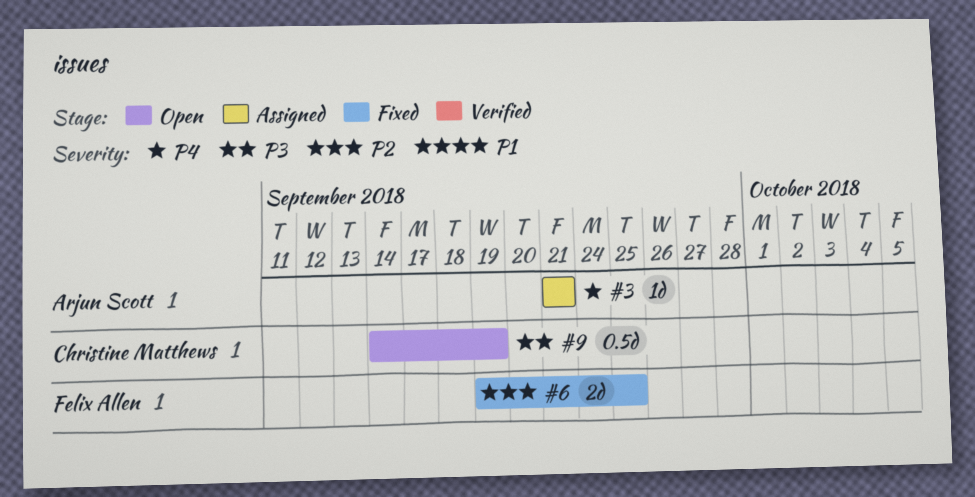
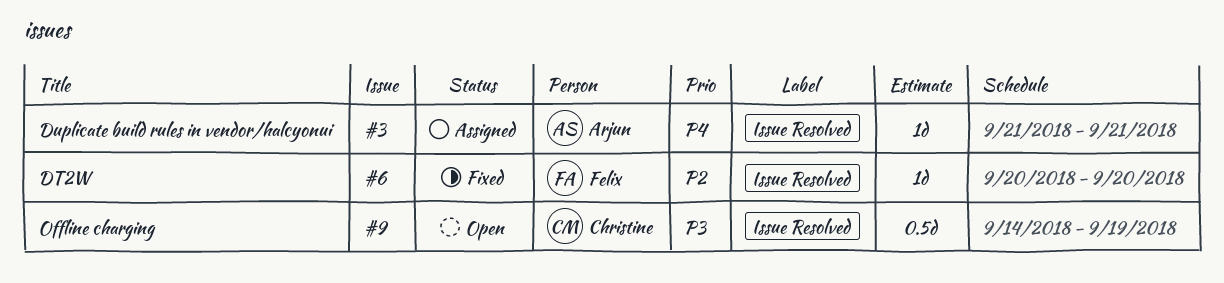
#6, estimate: 2d -> 1d
#6, start: Sep 19 -> Sep 20
#6, due: Sep 25 -> Sep 20

